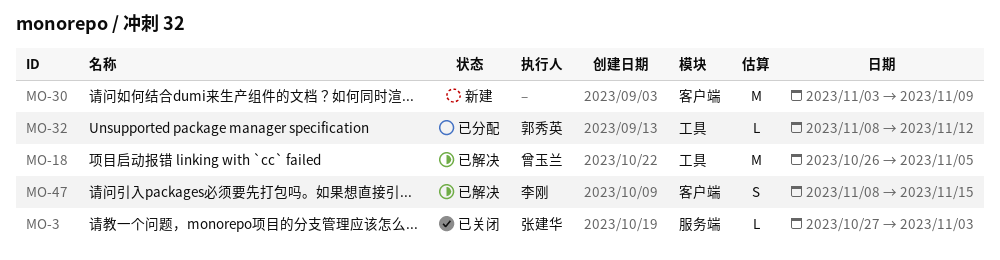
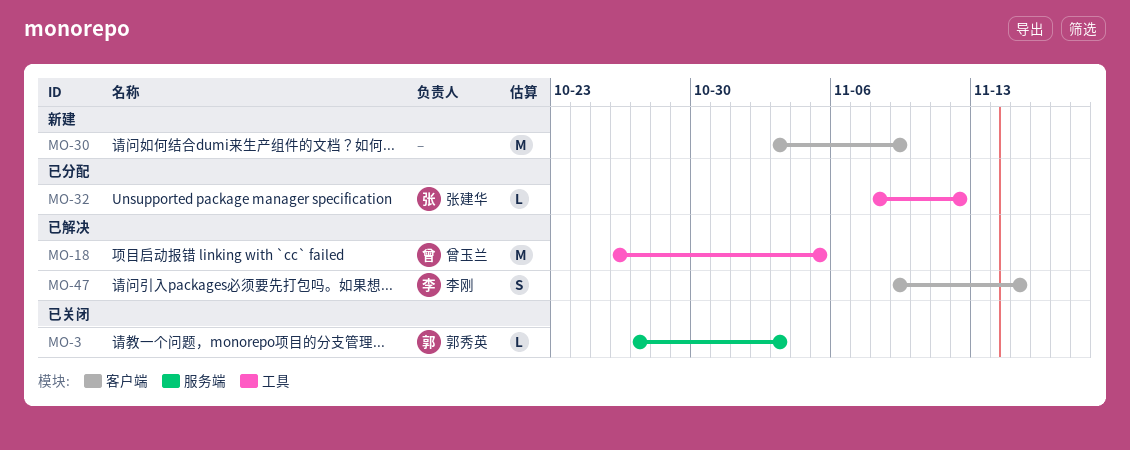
MO-3, owner: 张建华 -> 郭秀英
MO-32, owner: 郭秀英 -> 张建华
MO-47, start: Nov 8 -> Nov 9

